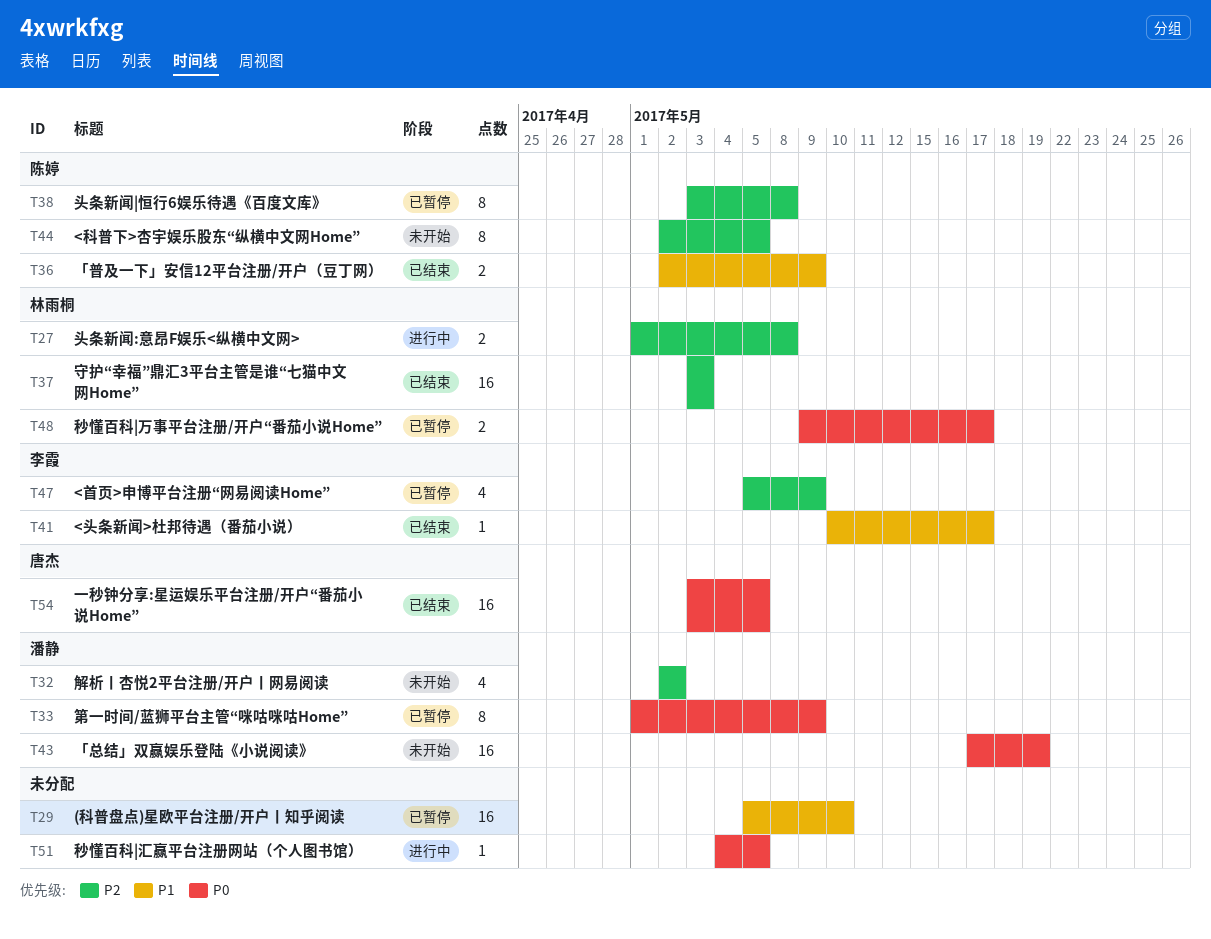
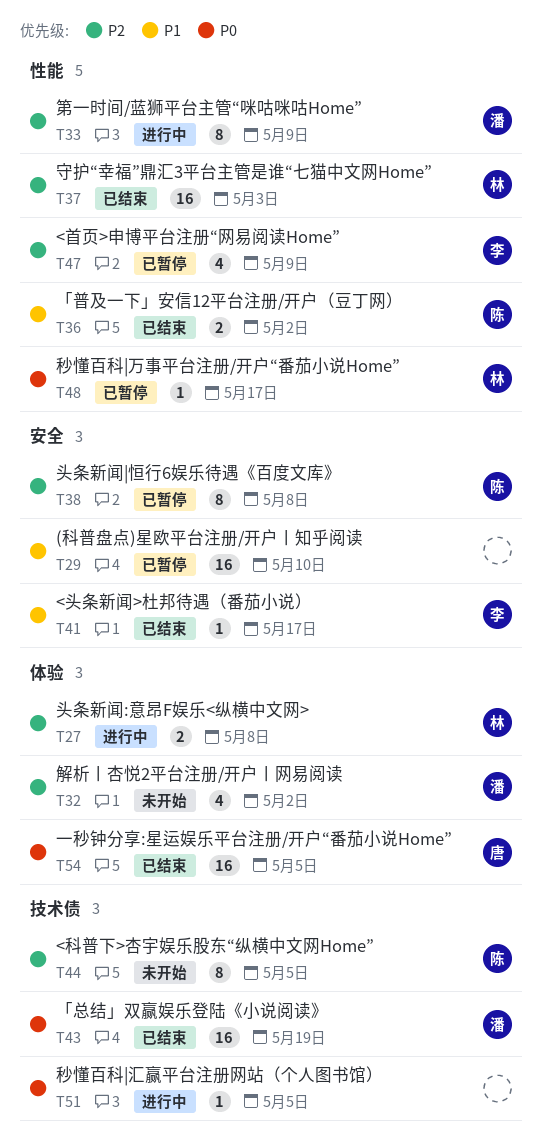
T33, status: 已暂停 -> 进行中
T33, priority: P0 -> P2
T36, due: May 9 -> May 2
T43, status: 未开始 -> 已结束
T48, estimate: 2 -> 1

